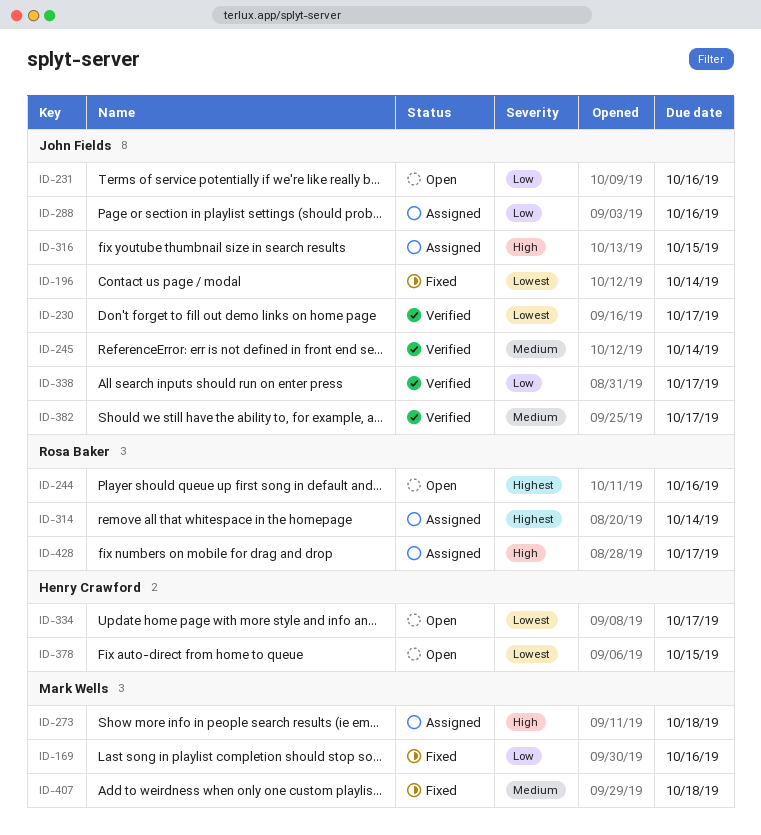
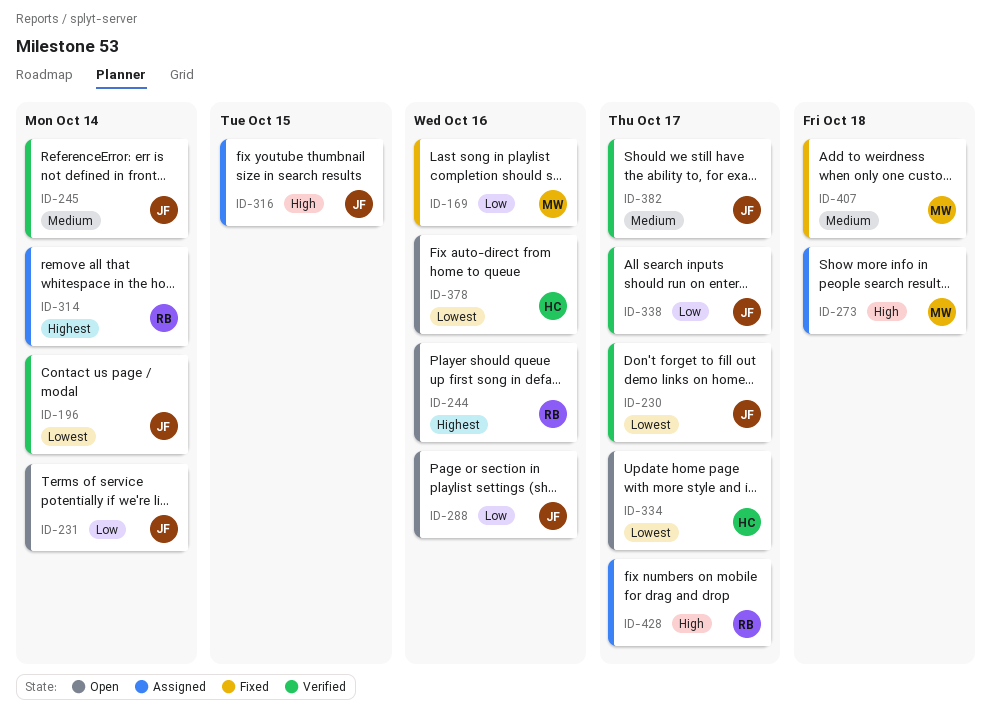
ID-196, status: Fixed -> Verified
ID-231, due: Oct 16 -> Oct 14
ID-288, status: Assigned -> Open
ID-378, due: Oct 15 -> Oct 16

